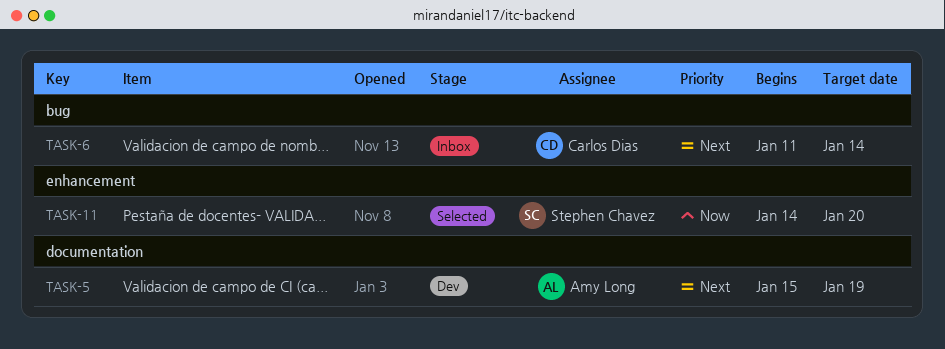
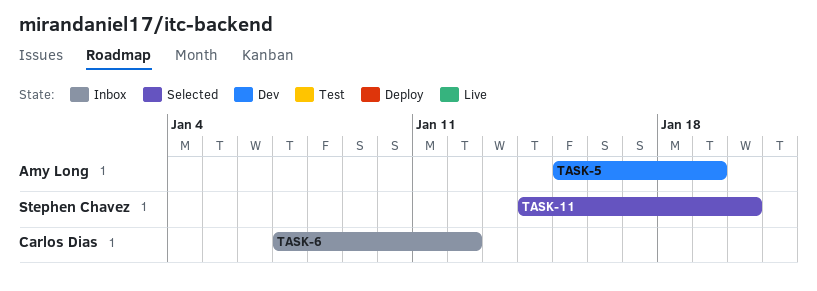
TASK-6, start: Jan 11 -> Jan 7
TASK-6, due: Jan 14 -> Jan 12

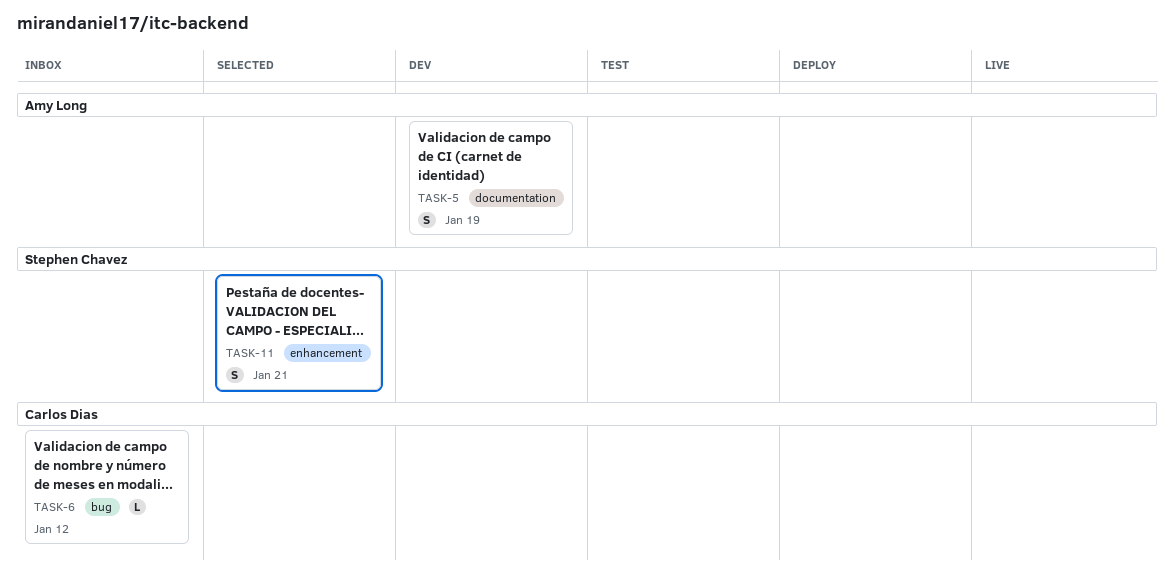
TASK-11, due: Jan 20 -> Jan 21

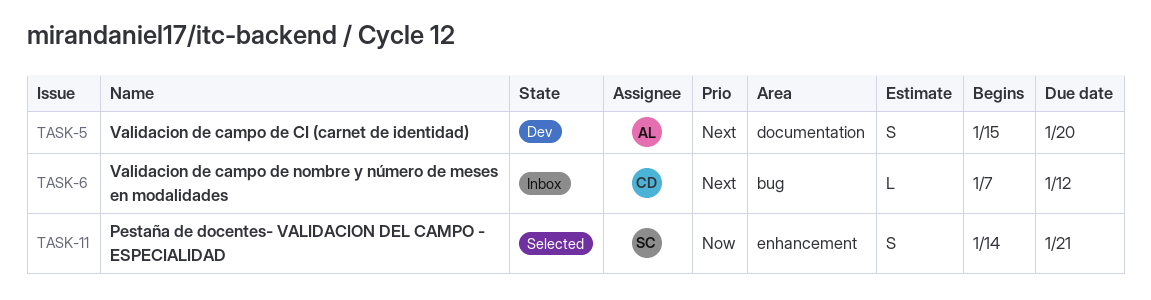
TASK-5, due: Jan 19 -> Jan 20

